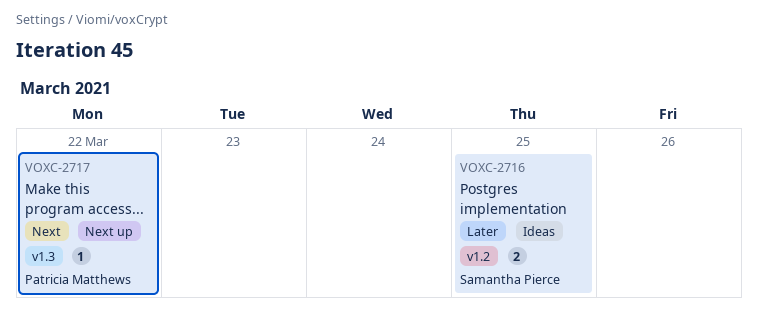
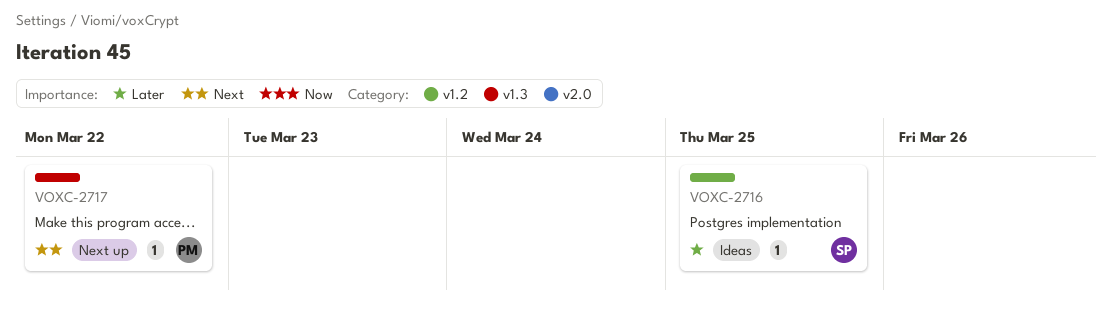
VOXC-2716, estimate: 2 -> 1

